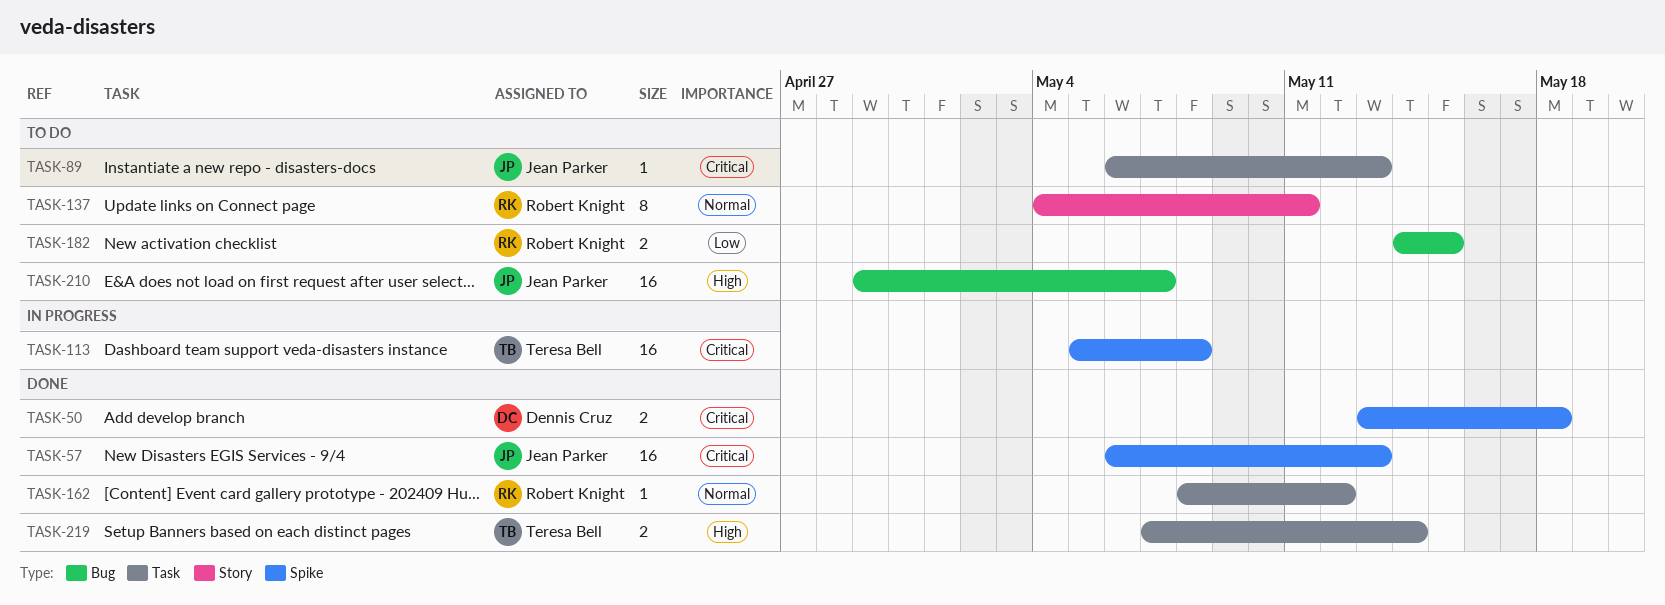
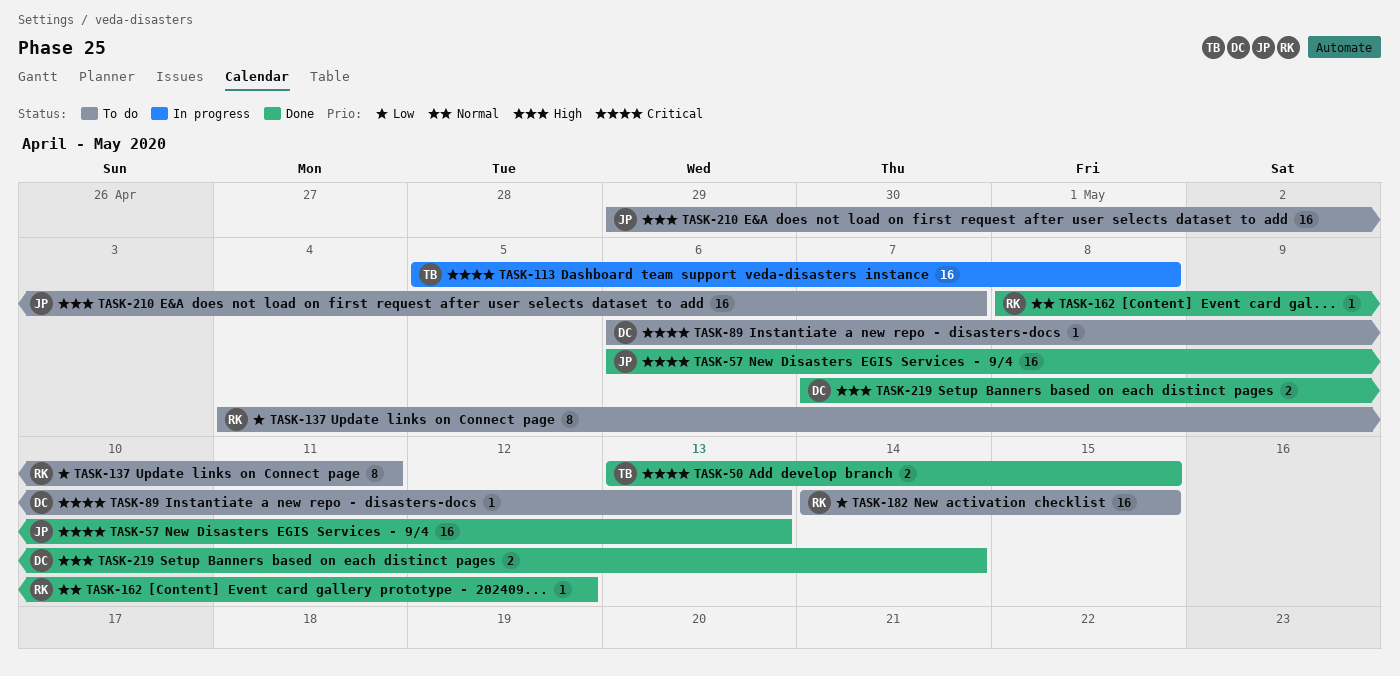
TASK-50, owner: Dennis Cruz -> Teresa Bell
TASK-50, due: May 18 -> May 15
TASK-89, owner: Jean Parker -> Dennis Cruz
TASK-137, priority: Normal -> Low
TASK-182, estimate: 2 -> 16
TASK-219, owner: Teresa Bell -> Dennis Cruz

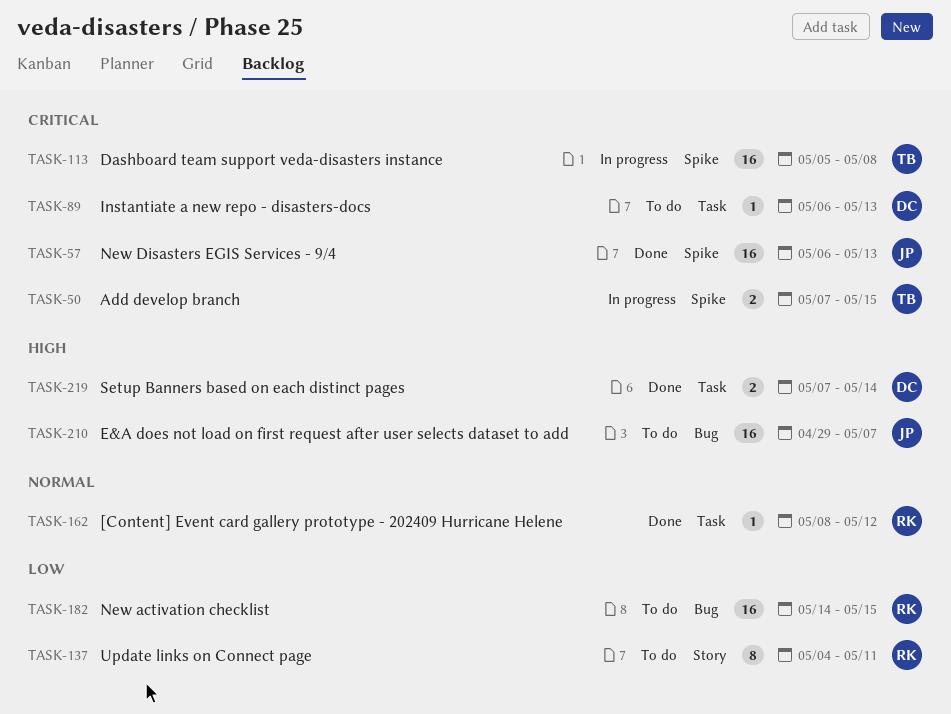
TASK-50, status: Done -> In progress
TASK-50, start: May 13 -> May 7

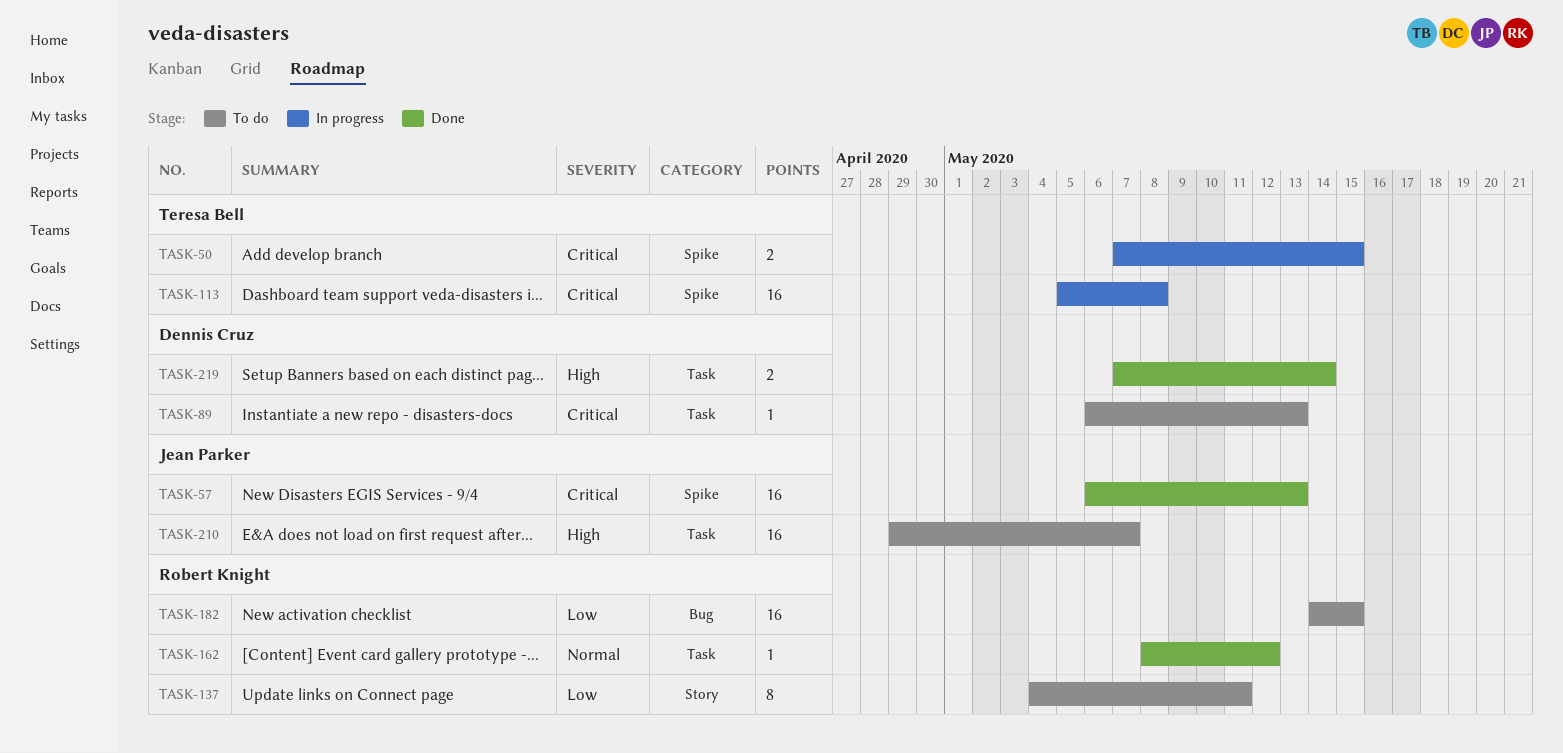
TASK-210, label: Bug -> Task

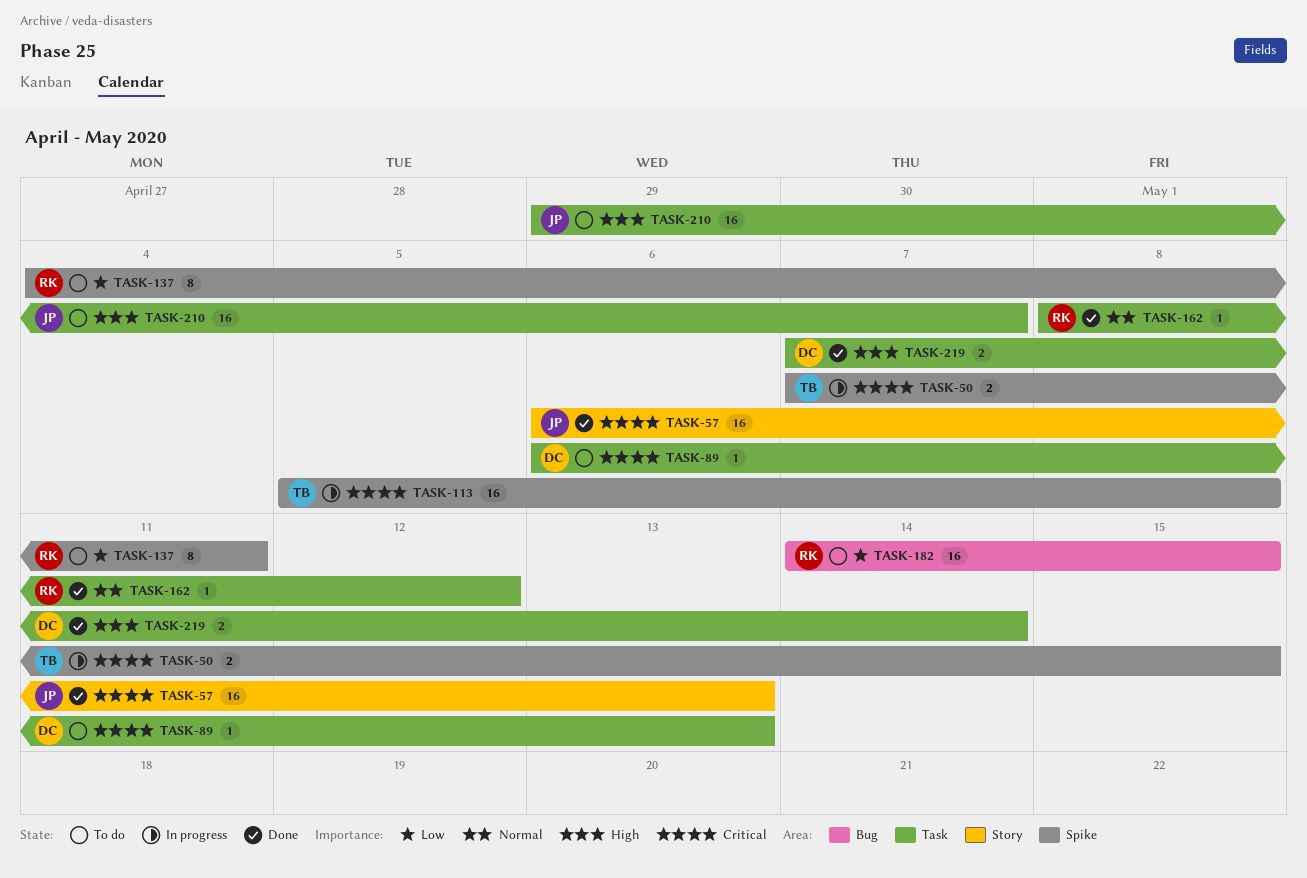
TASK-57, label: Spike -> Story
TASK-137, label: Story -> Spike

